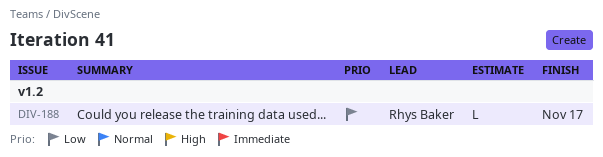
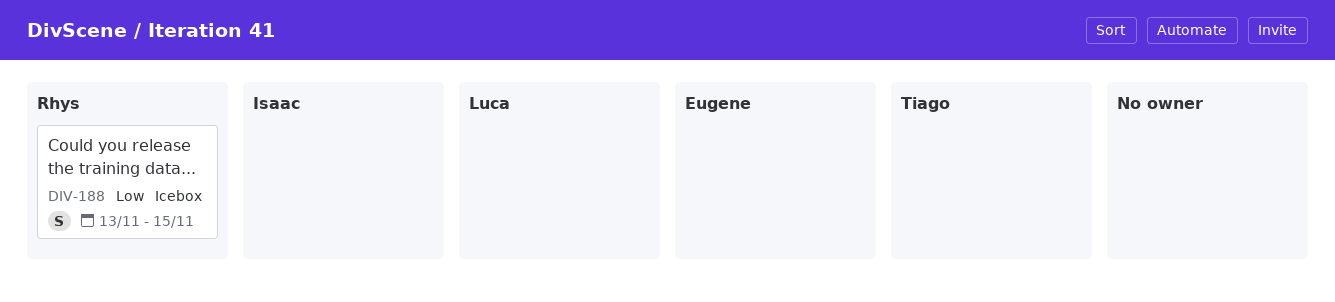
DIV-188, estimate: L -> S
DIV-188, due: Nov 17 -> Nov 15

